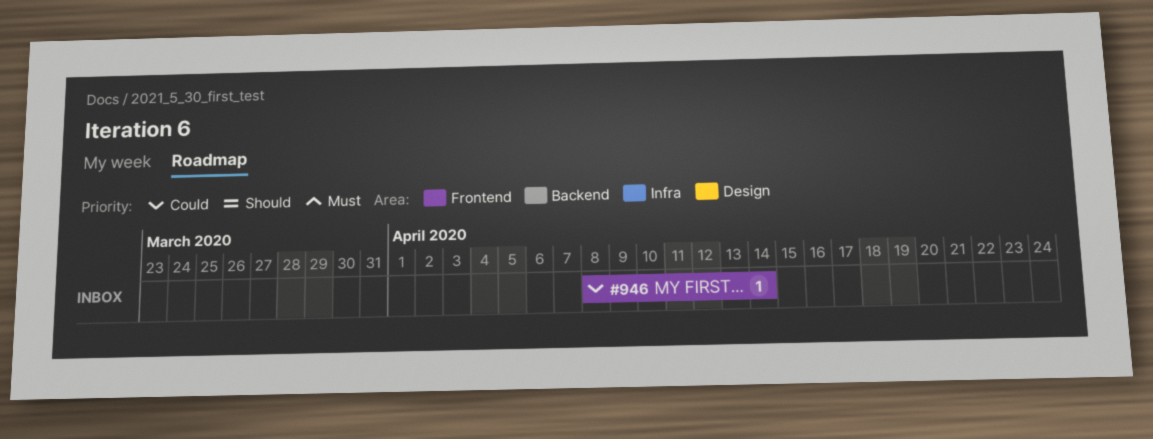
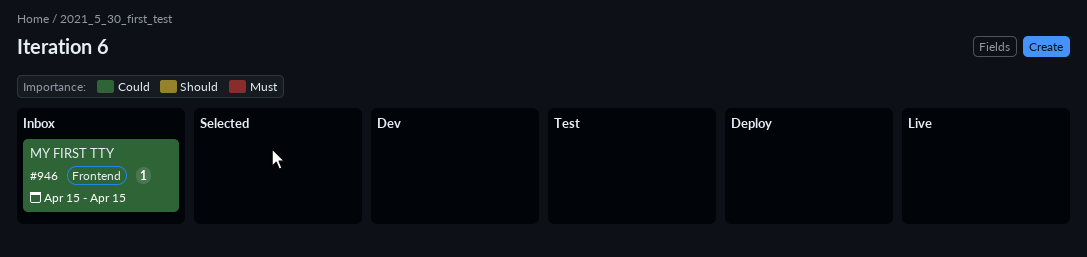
#946, start: Apr 8 -> Apr 15
#946, due: Apr 14 -> Apr 15

